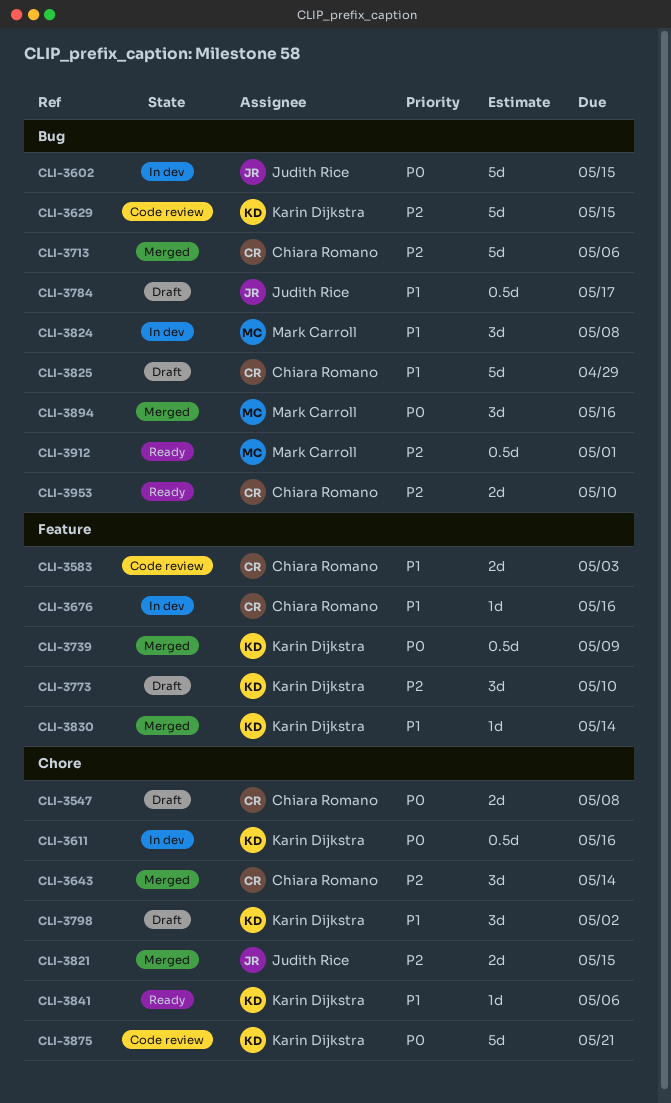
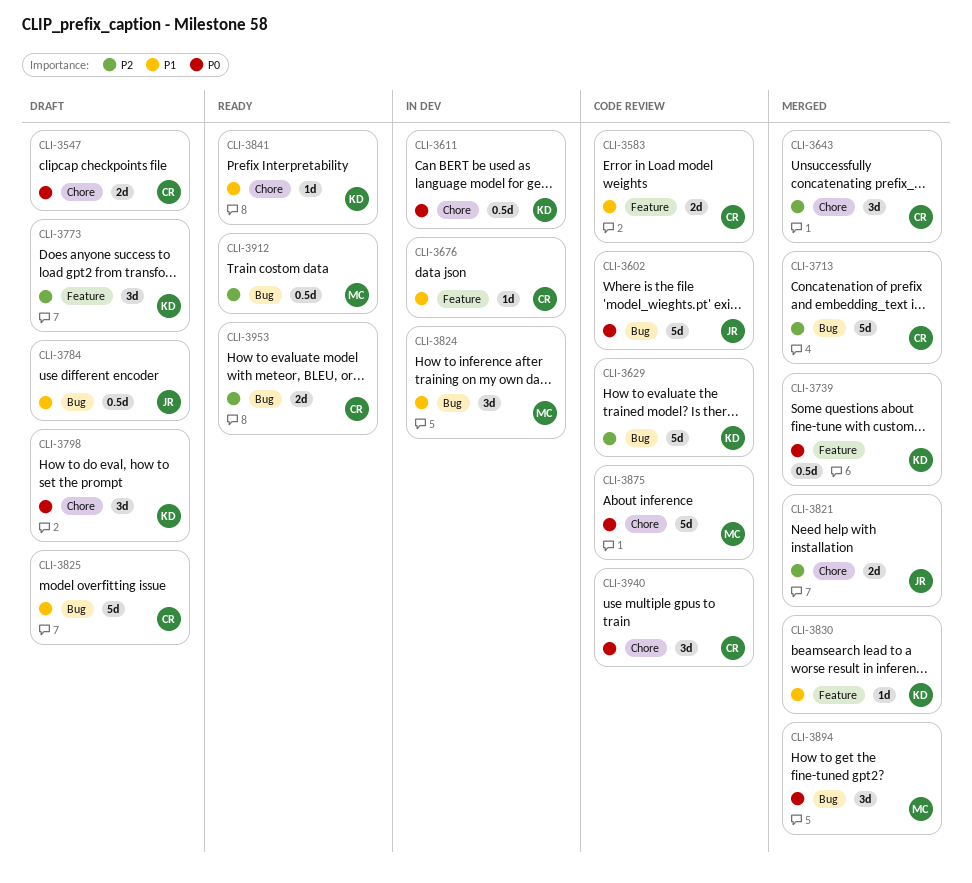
CLI-3602, status: In dev -> Code review
CLI-3798, priority: P1 -> P0
CLI-3875, owner: Karin Dijkstra -> Mark Carroll
CLI-3940: none -> present

